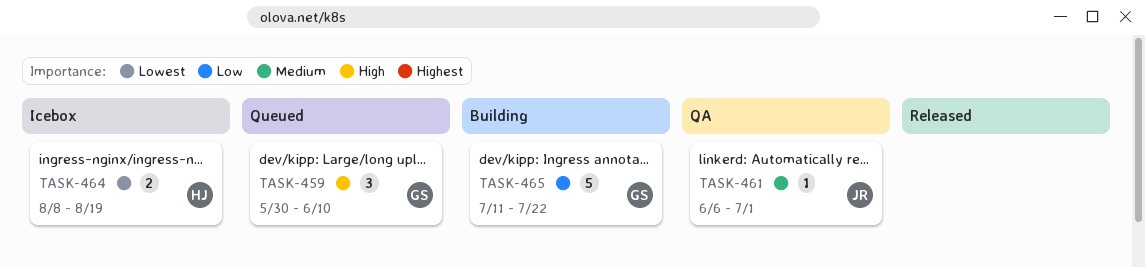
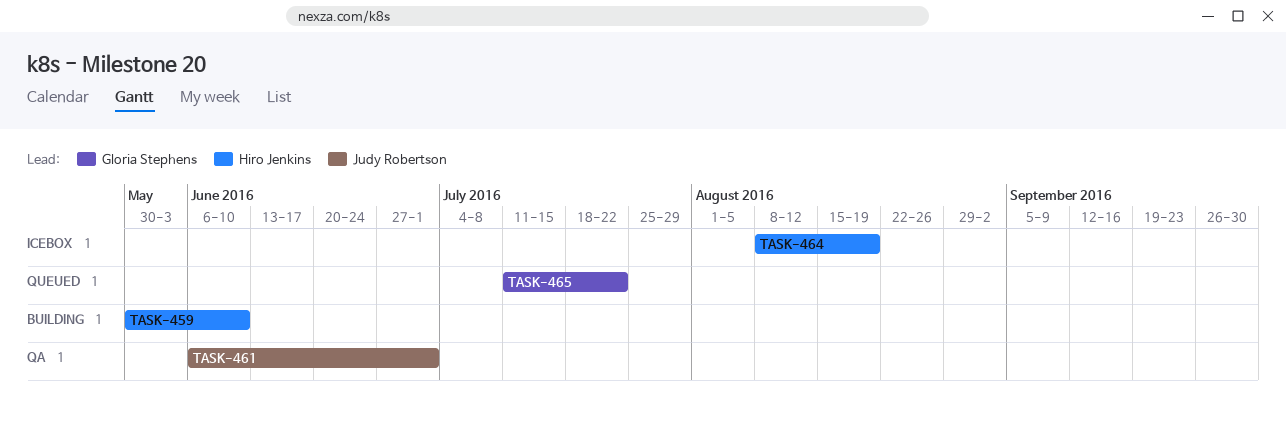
TASK-459, status: Queued -> Building
TASK-459, owner: Gloria Stephens -> Hiro Jenkins
TASK-465, status: Building -> Queued

